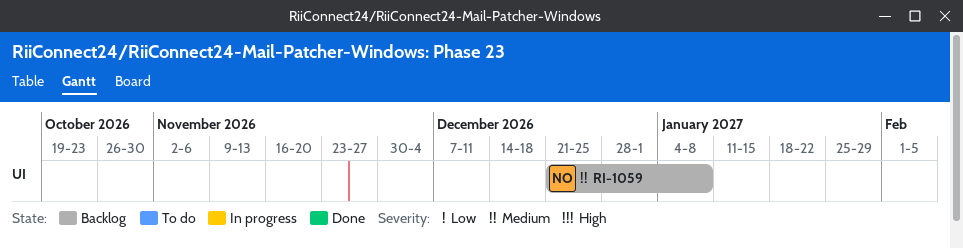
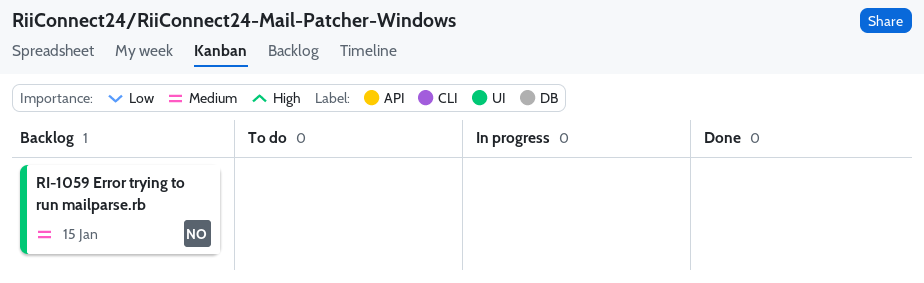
RI-1059, due: Jan 8 -> Jan 15

